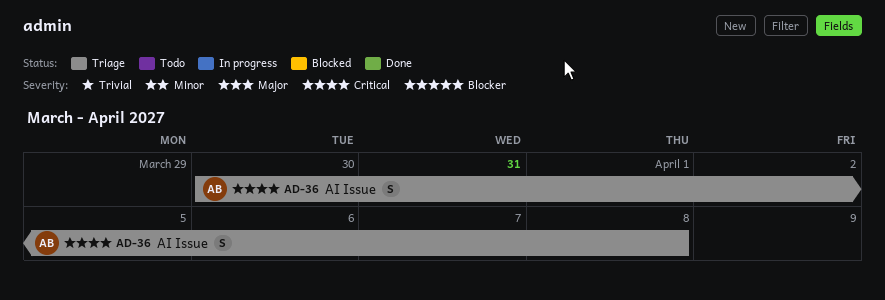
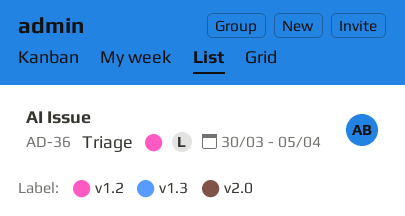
AD-36, estimate: S -> L
AD-36, due: Apr 8 -> Apr 5

